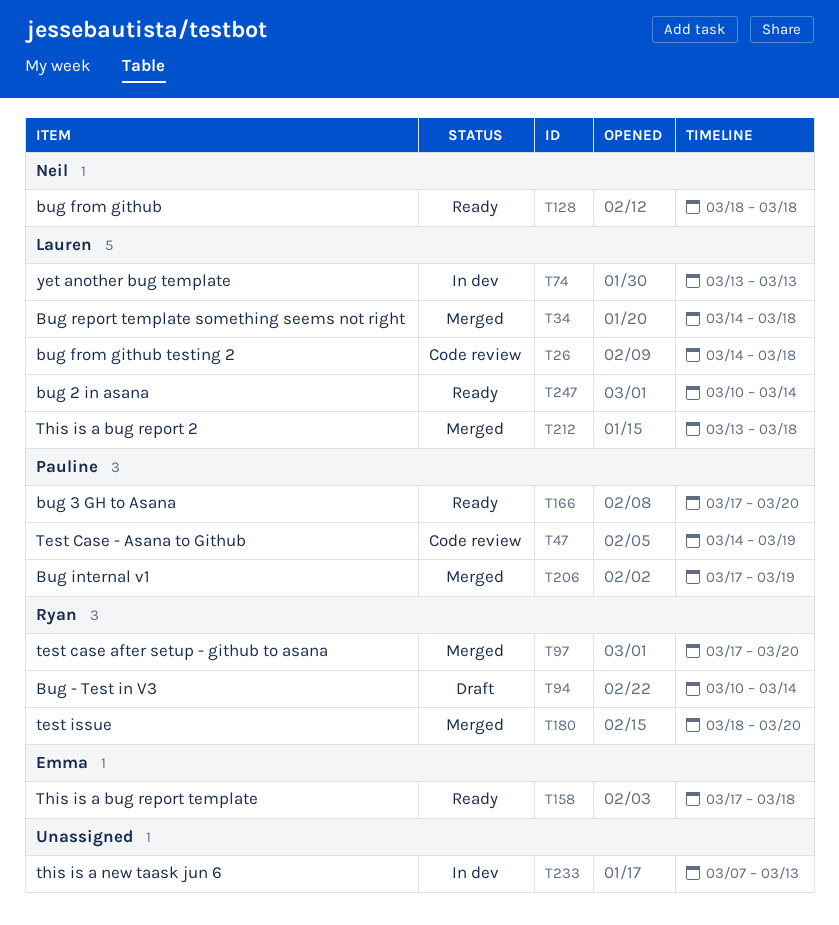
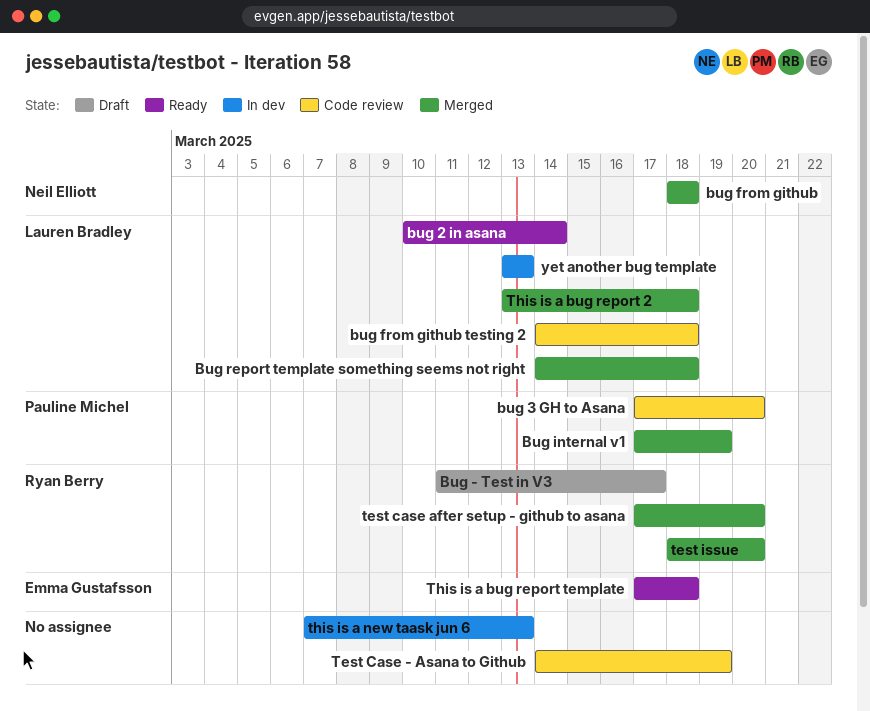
Bug - Test in V3, start: Mar 10 -> Mar 11
Bug - Test in V3, due: Mar 14 -> Mar 17
bug 3 GH to Asana, status: Ready -> Code review
bug from github, status: Ready -> Merged
Test Case - Asana to Github, owner: Pauline Michel -> none

